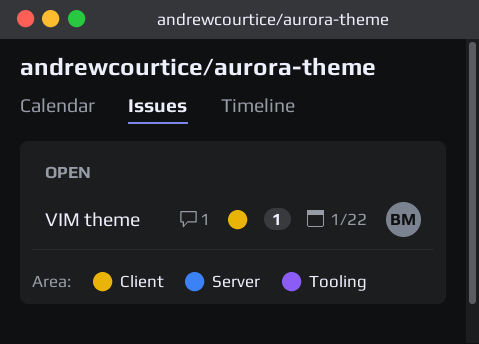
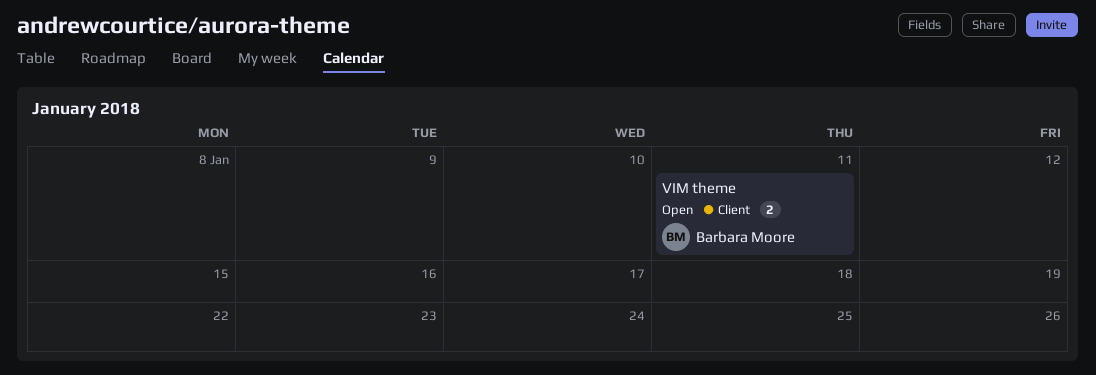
VIM theme, estimate: 1 -> 2
VIM theme, due: Jan 22 -> Jan 11

